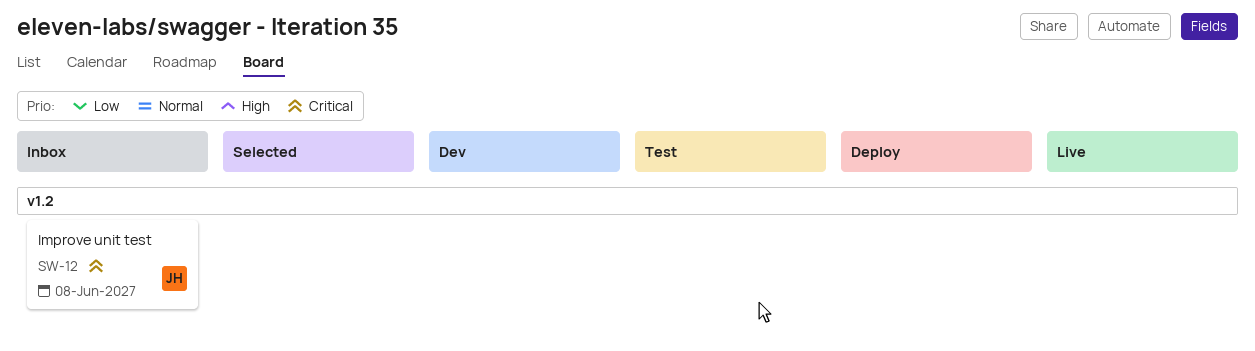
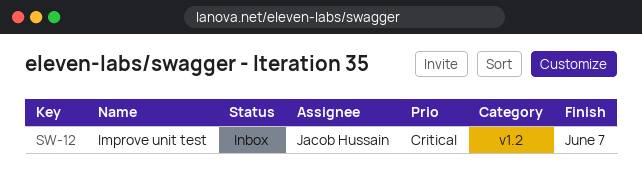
SW-12, due: Jun 8 -> Jun 7

